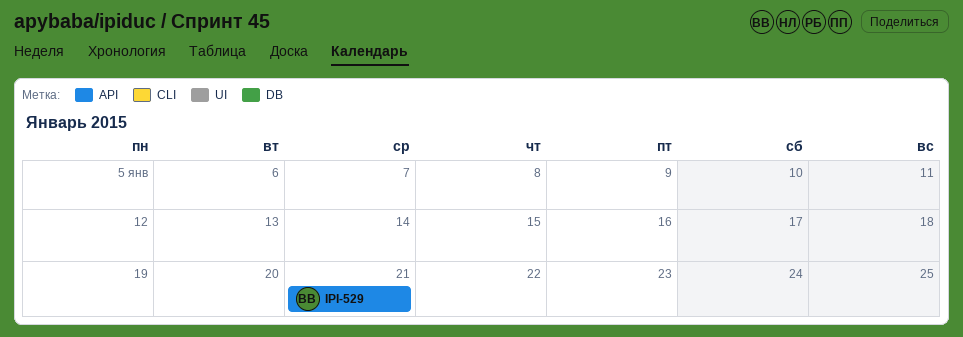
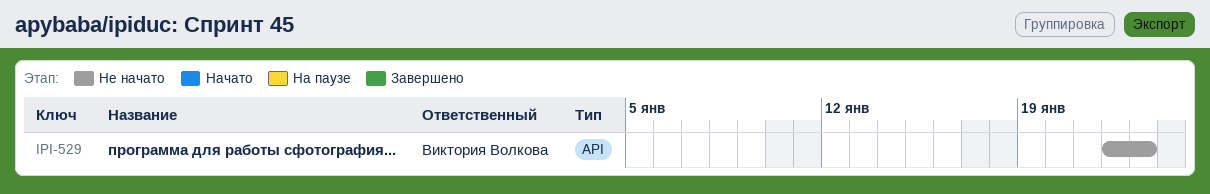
IPI-529, start: Jan 21 -> Jan 22
IPI-529, due: Jan 21 -> Jan 23

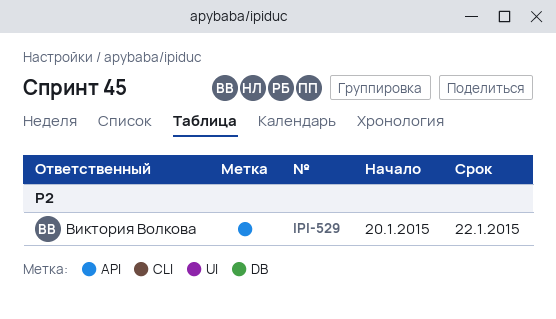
IPI-529, start: Jan 22 -> Jan 20
IPI-529, due: Jan 23 -> Jan 22

